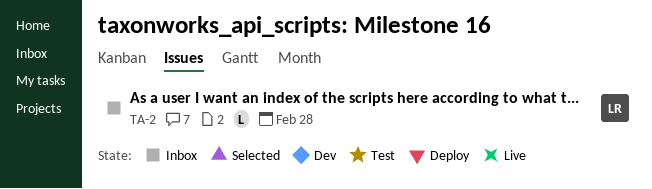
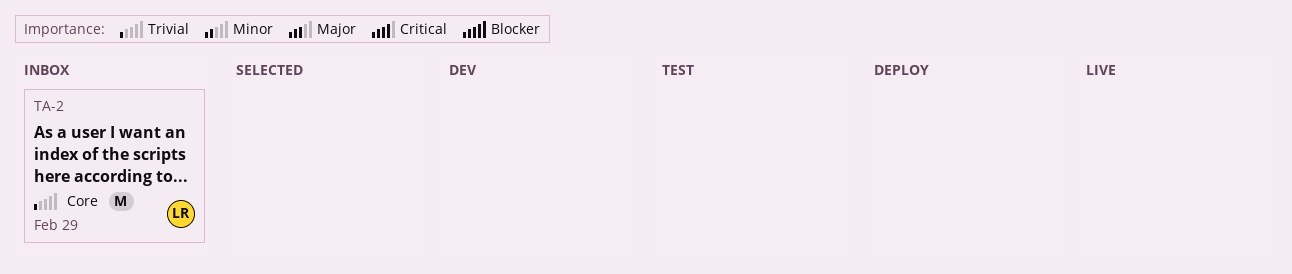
TA-2, estimate: L -> M
TA-2, due: Feb 28 -> Feb 29

